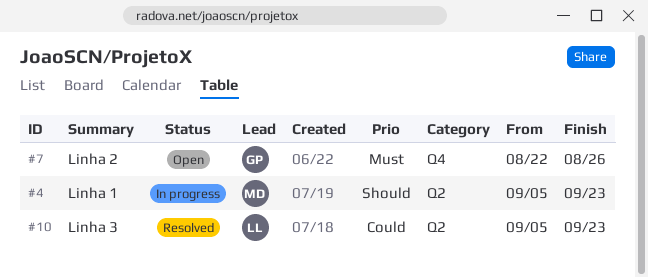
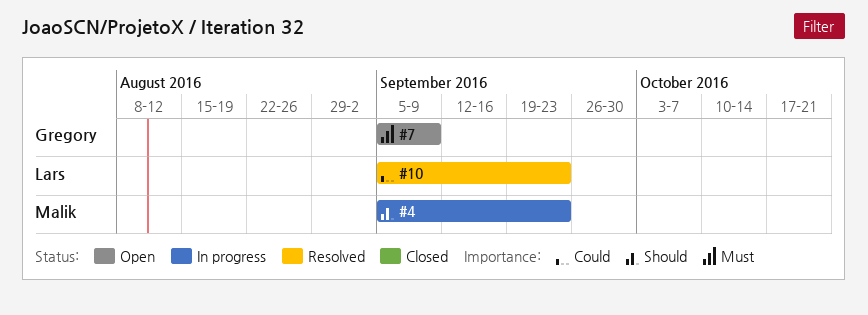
#7, start: Aug 22 -> Sep 5
#7, due: Aug 26 -> Sep 9

